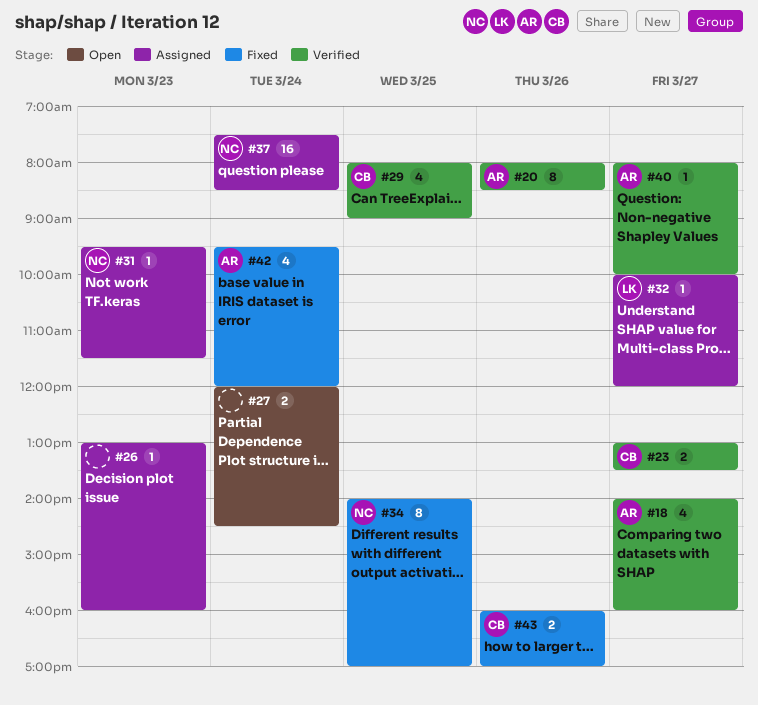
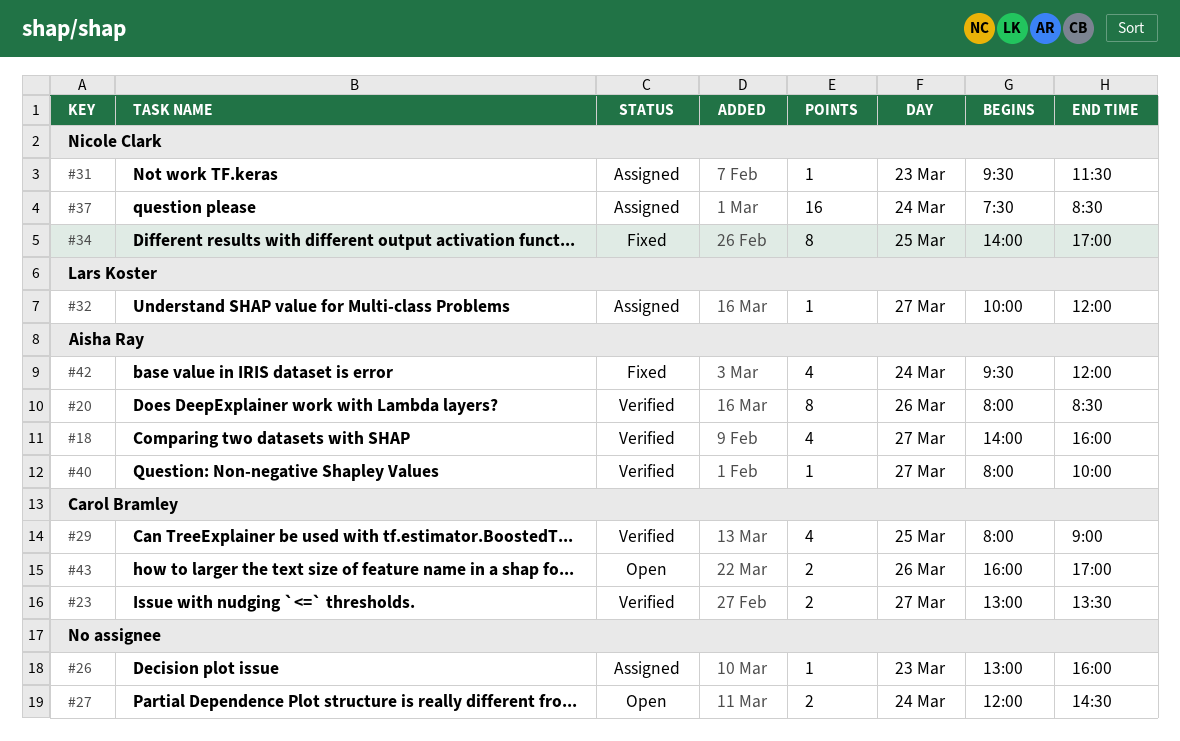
#43, status: Fixed -> Open

